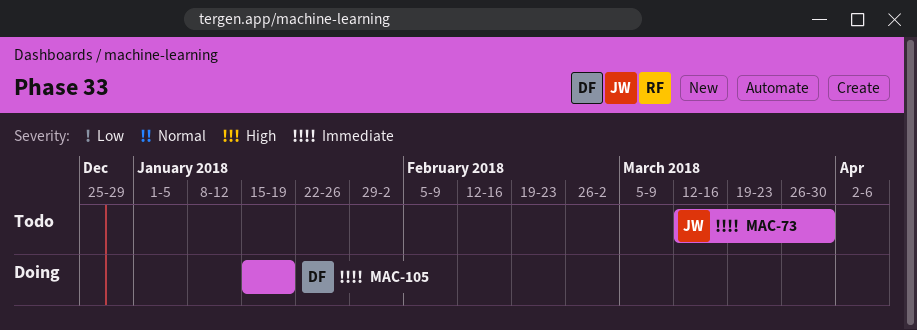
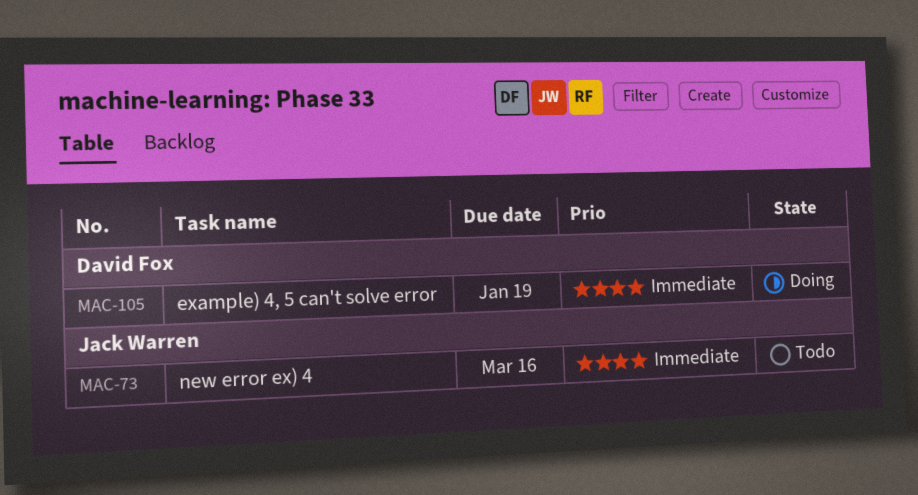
MAC-73, due: Mar 30 -> Mar 16

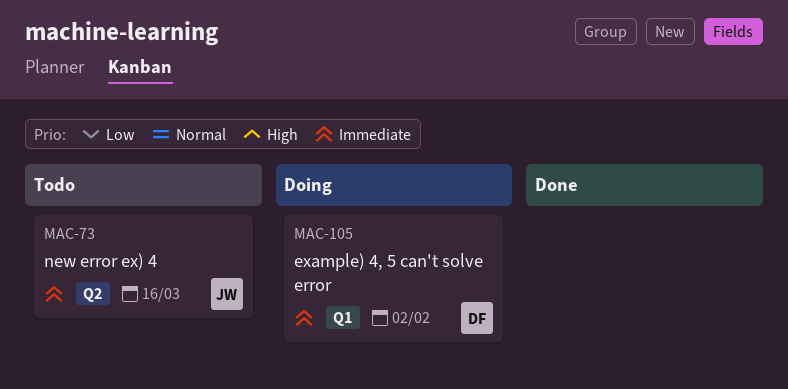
MAC-105, due: Jan 19 -> Feb 2

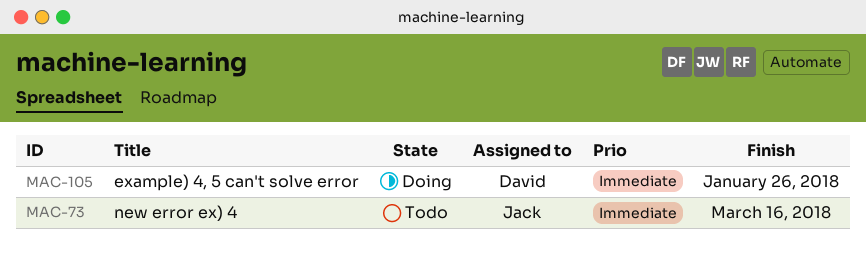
MAC-105, due: Feb 2 -> Jan 26

